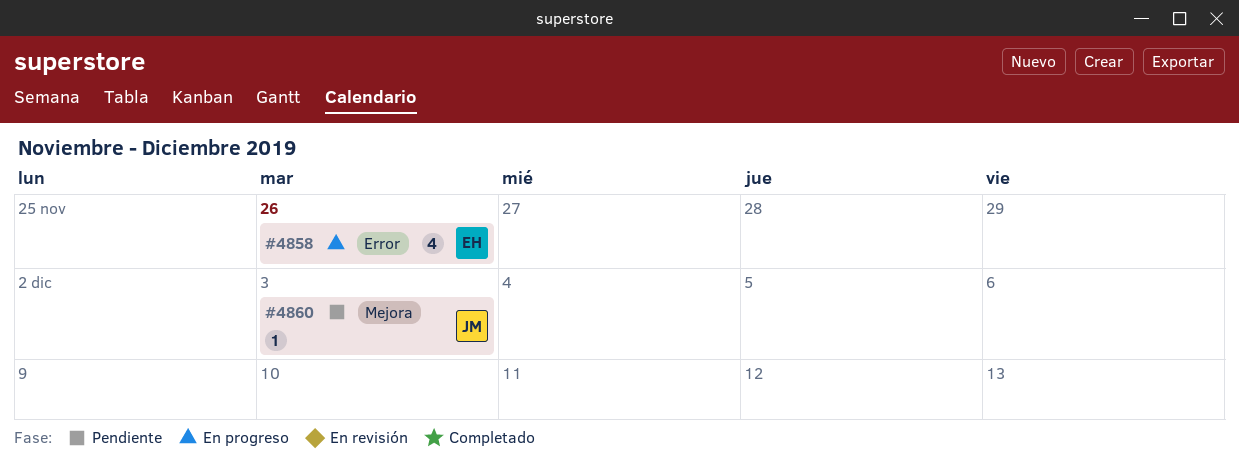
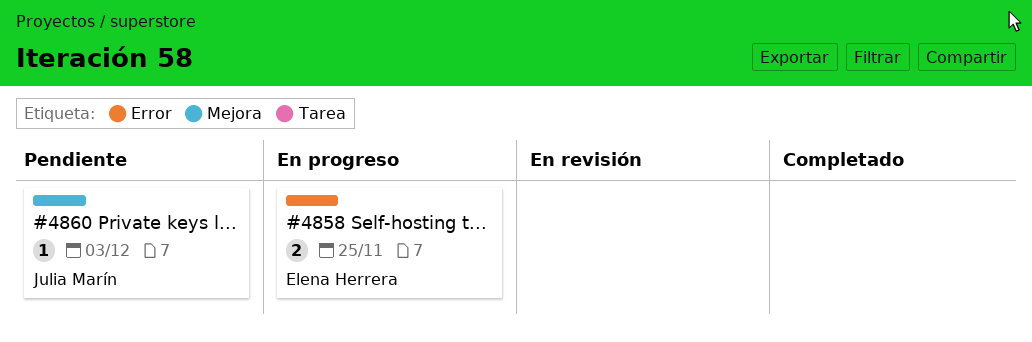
#4858, estimate: 4 -> 2
#4858, due: Nov 26 -> Nov 25

